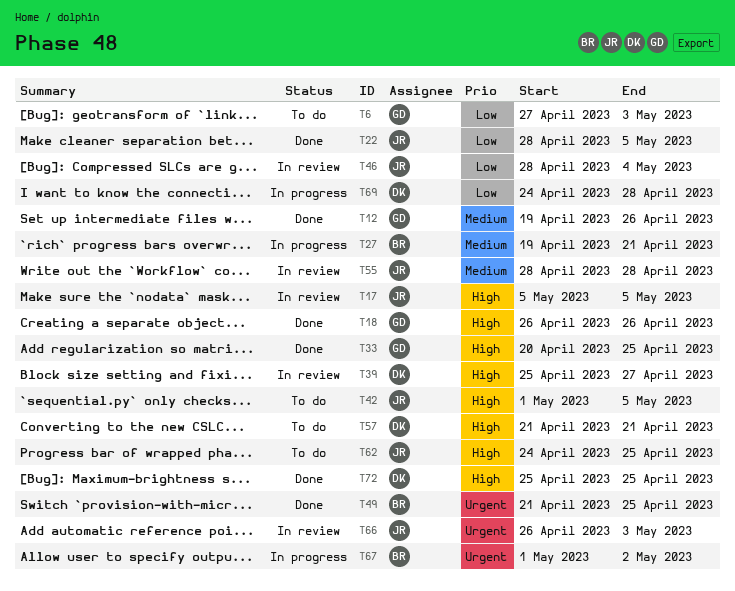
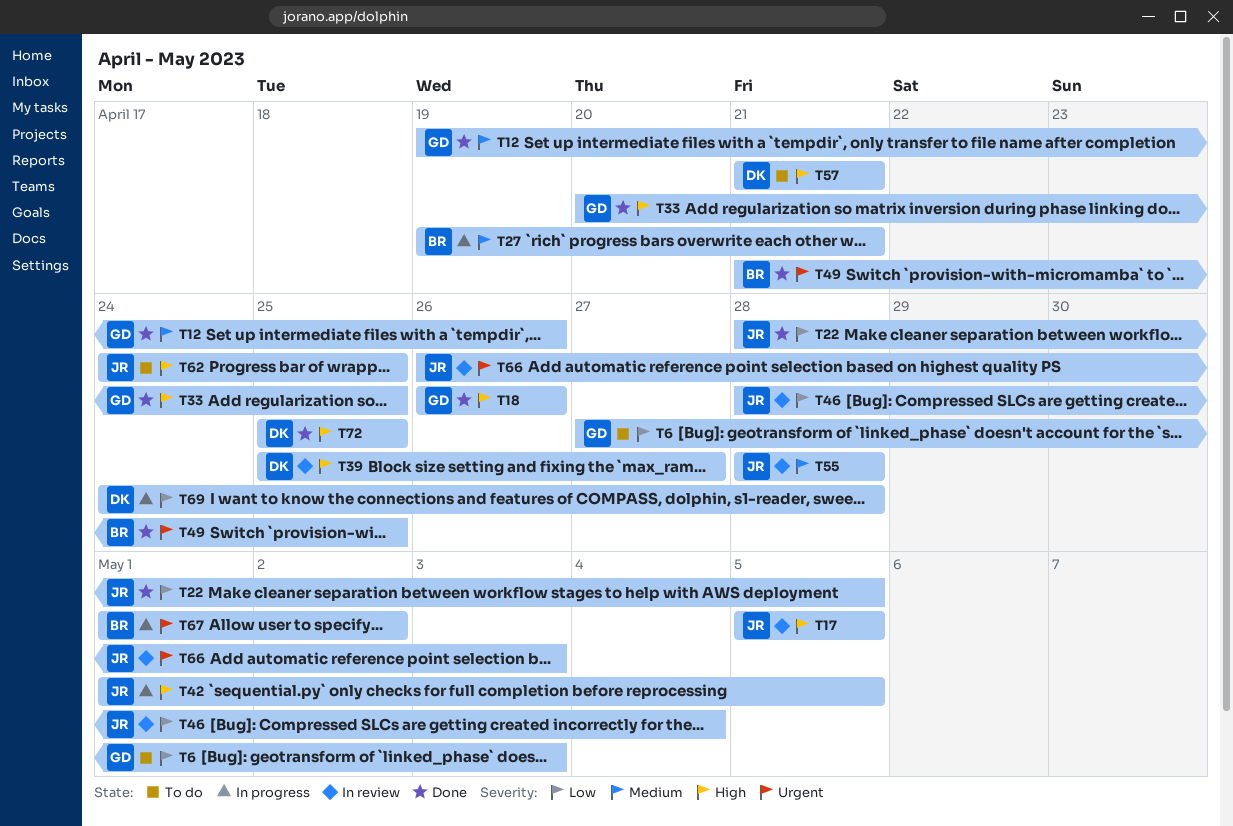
T42, status: To do -> In progress

